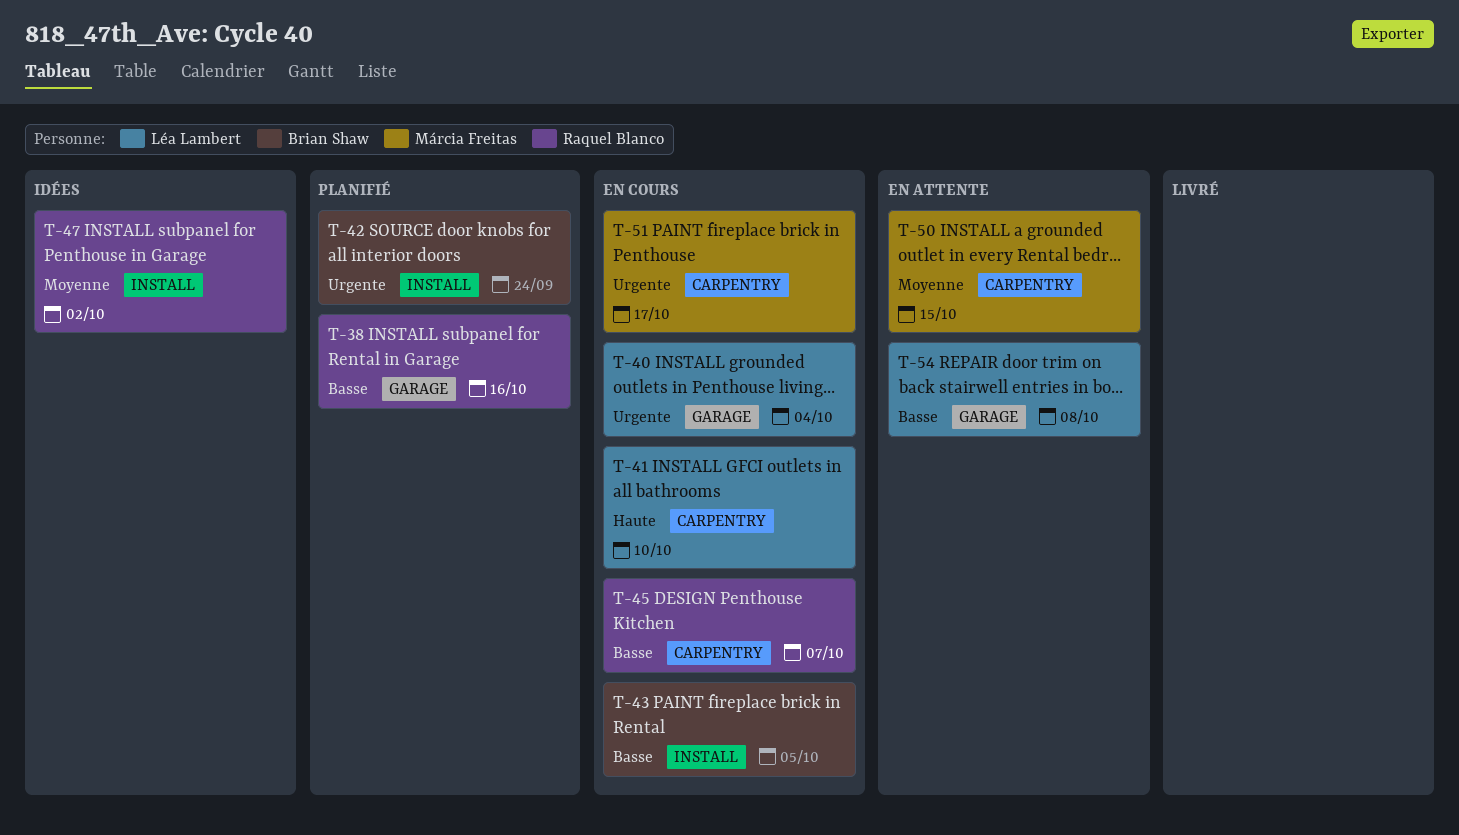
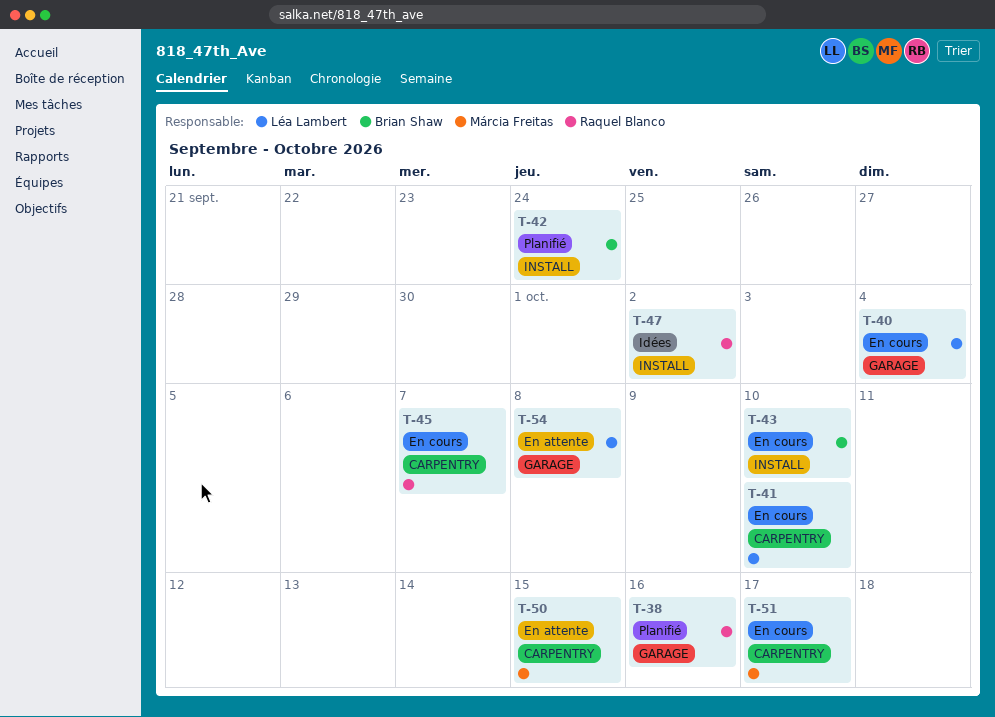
T-43, due: Oct 5 -> Oct 10

